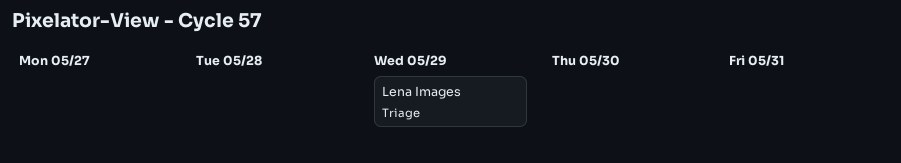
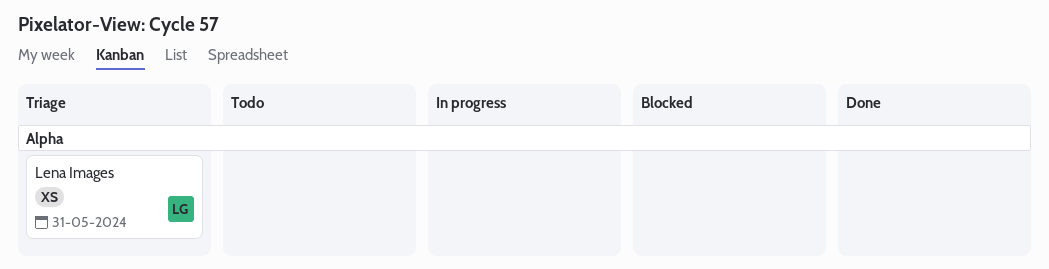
Lena Images, due: May 29 -> May 31

